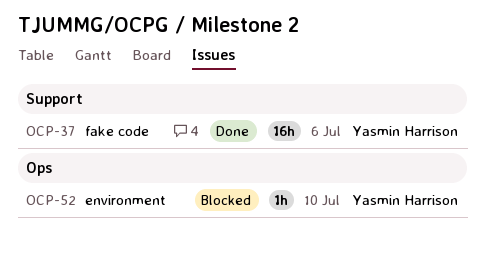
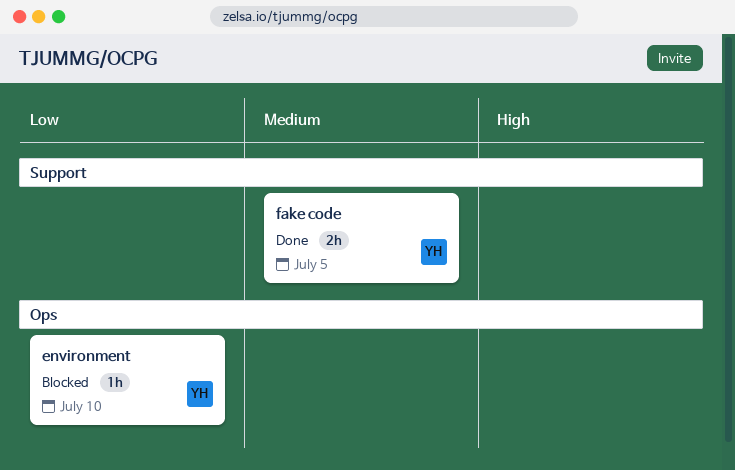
fake code, estimate: 16h -> 2h
fake code, due: Jul 6 -> Jul 5

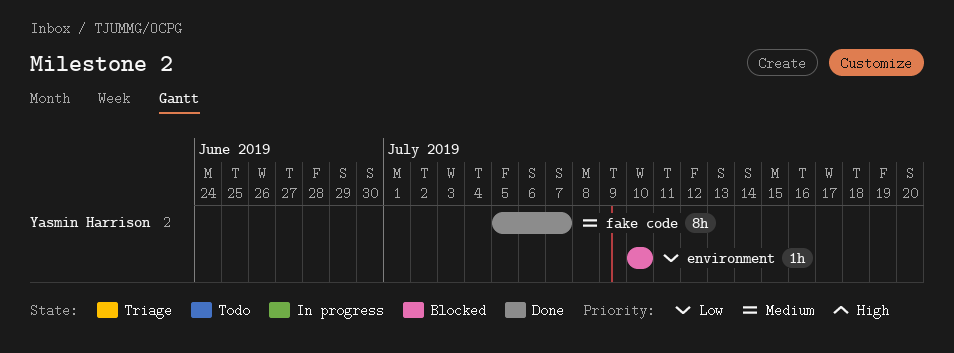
fake code, estimate: 2h -> 8h
fake code, due: Jul 5 -> Jul 7

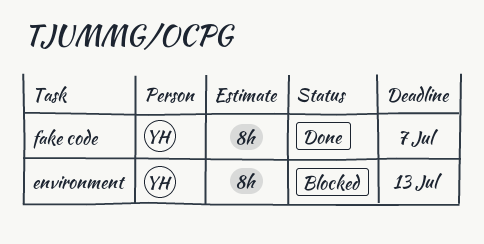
environment, estimate: 1h -> 8h
environment, due: Jul 10 -> Jul 13

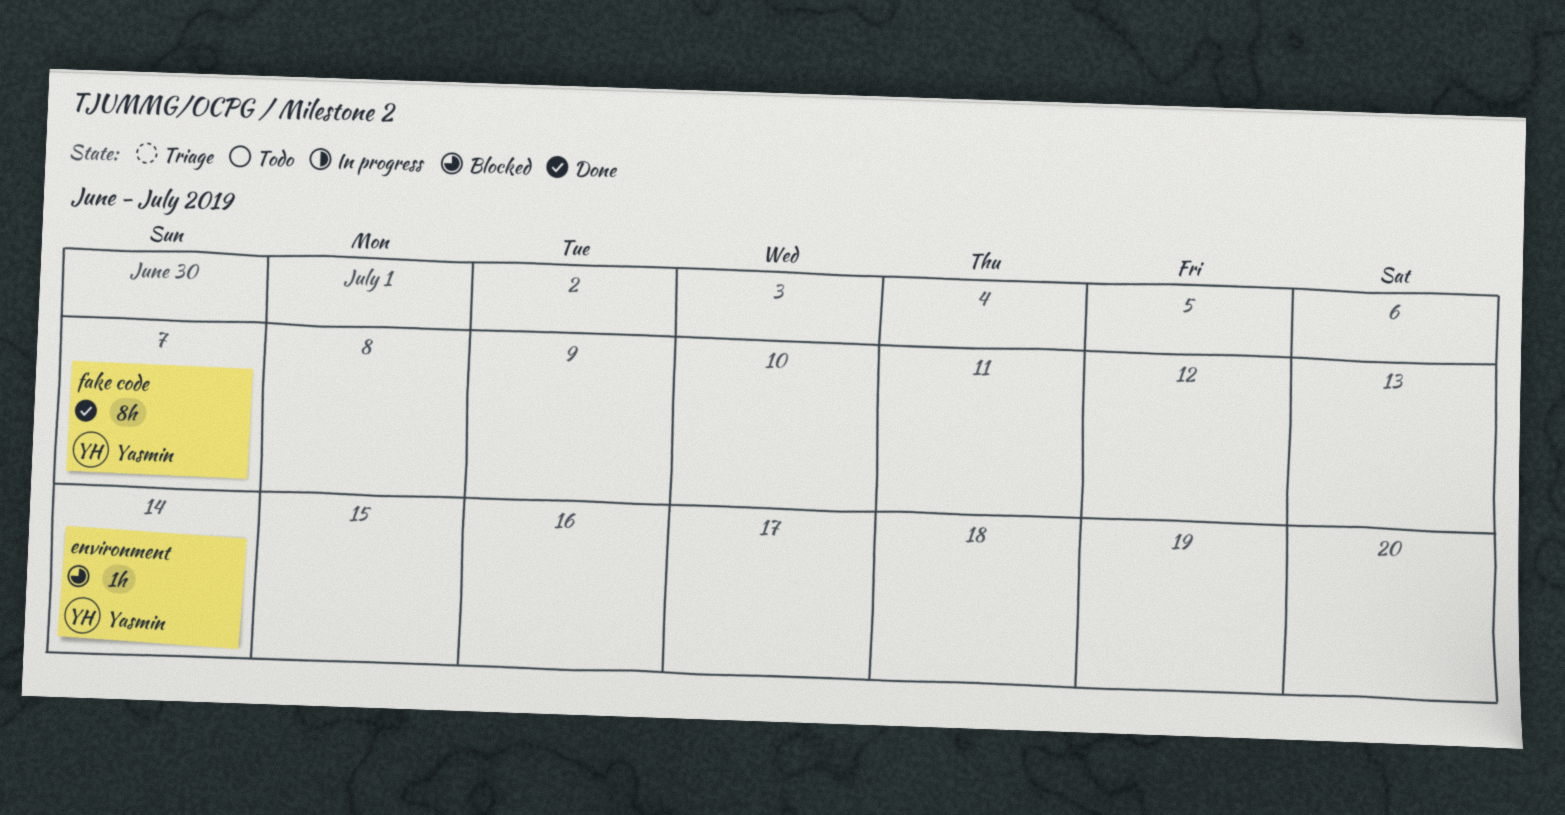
environment, estimate: 8h -> 1h
environment, due: Jul 13 -> Jul 14

